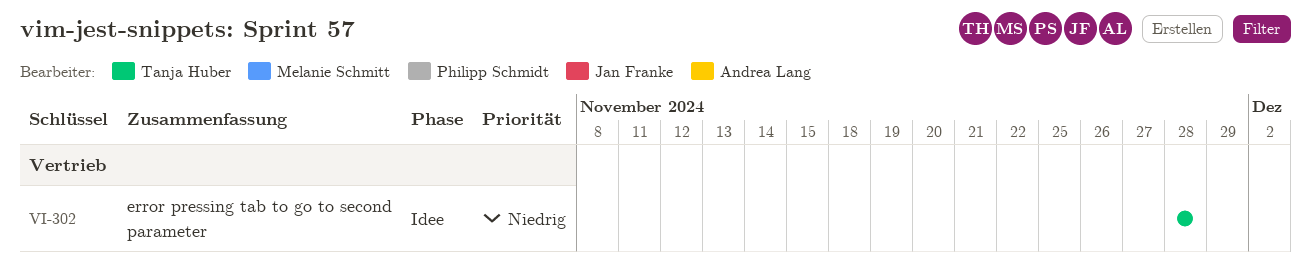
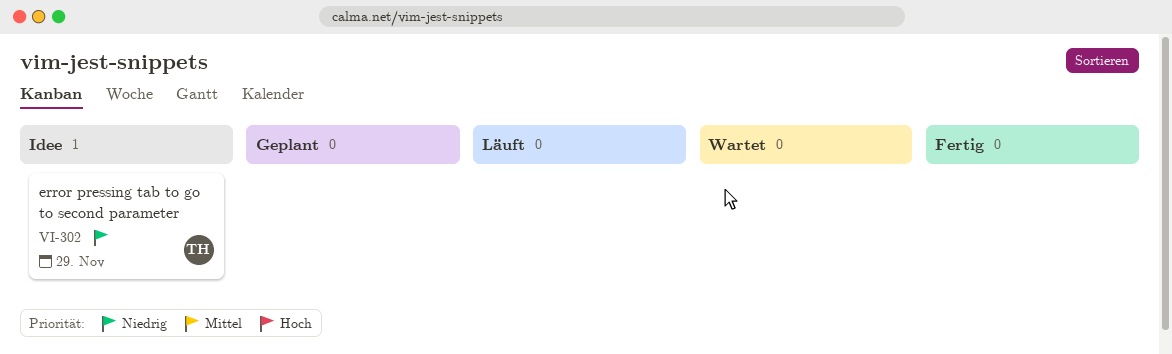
VI-302, due: Nov 28 -> Nov 29

